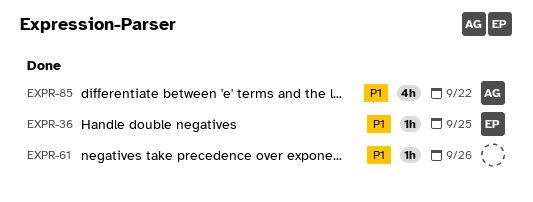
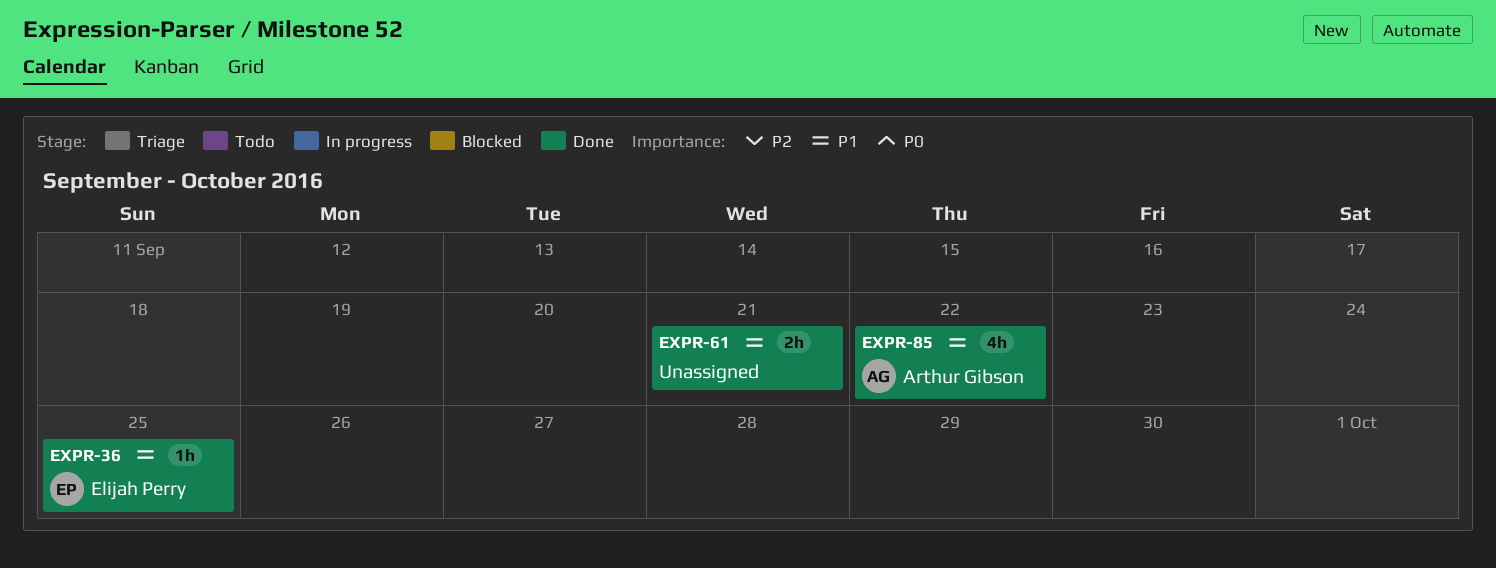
EXPR-61, estimate: 1h -> 2h
EXPR-61, due: Sep 26 -> Sep 21

